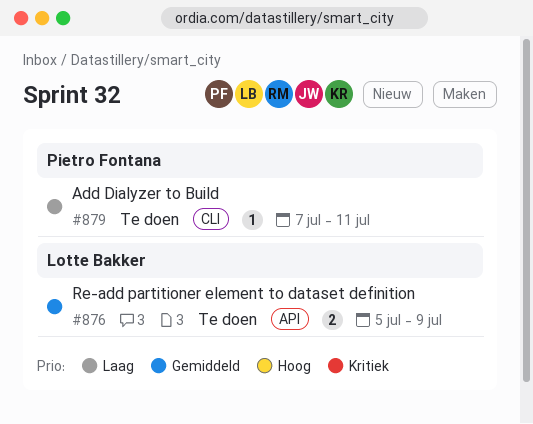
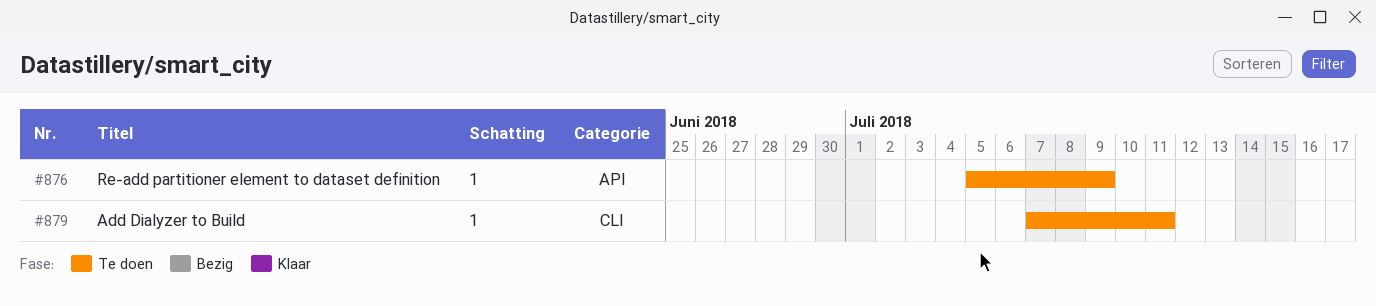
#876, estimate: 2 -> 1

